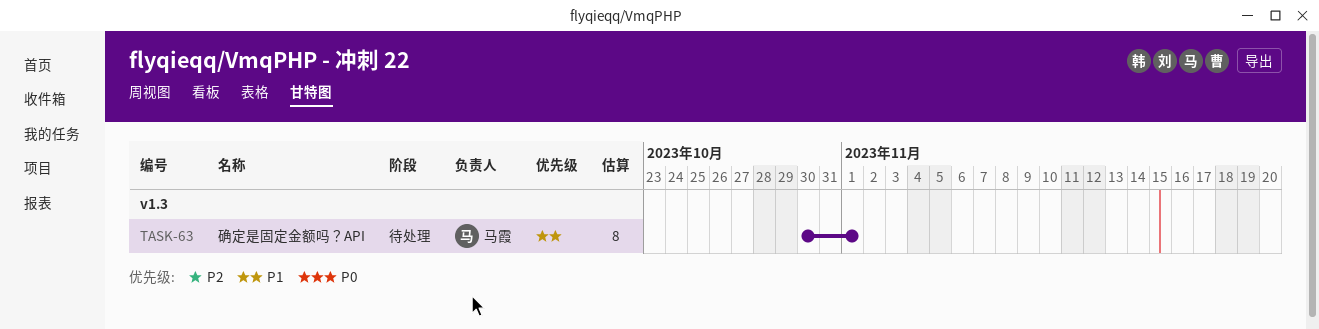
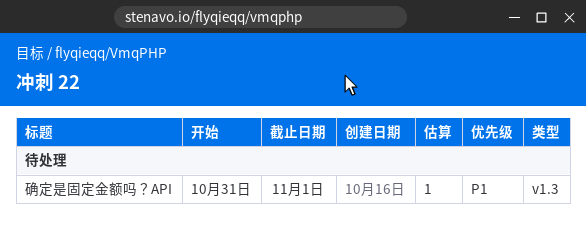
确定是固定金额吗？API, estimate: 8 -> 1
确定是固定金额吗？API, start: Oct 30 -> Oct 31

